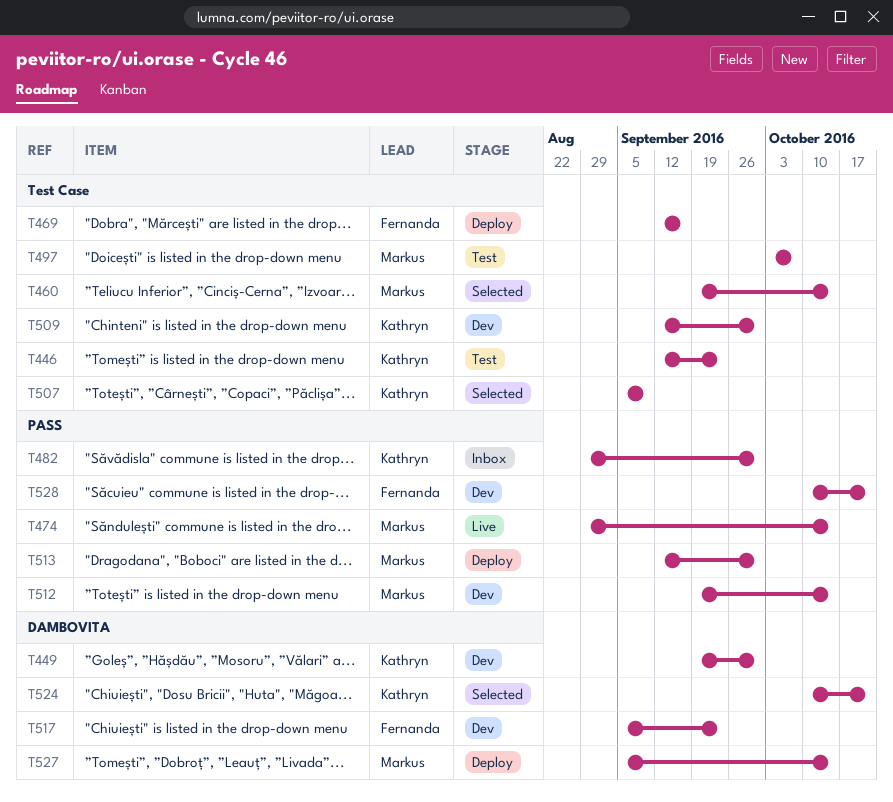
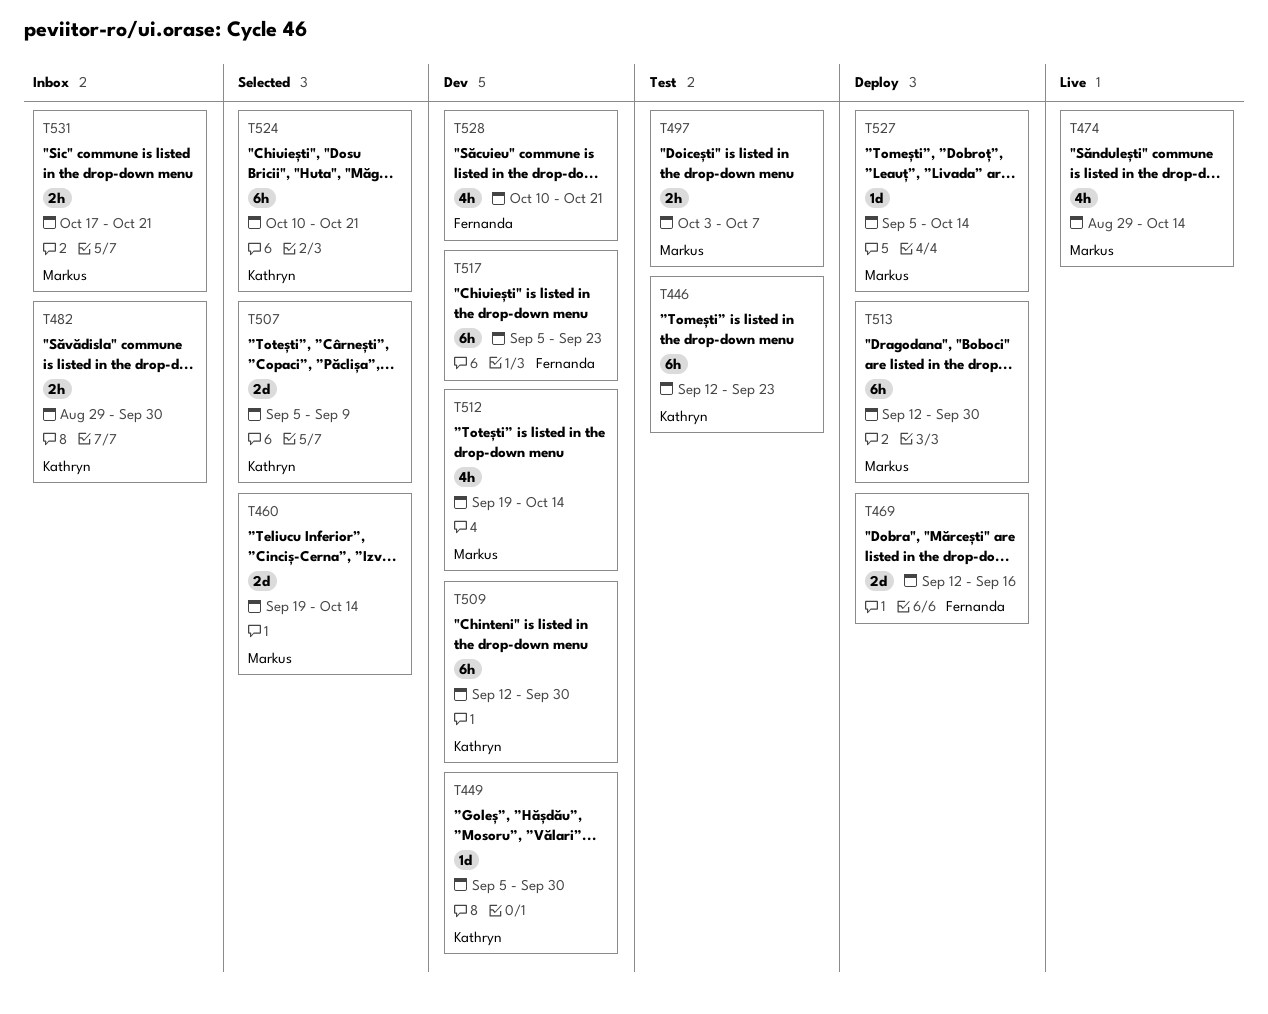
T449, start: Sep 19 -> Sep 5
T531: none -> present

